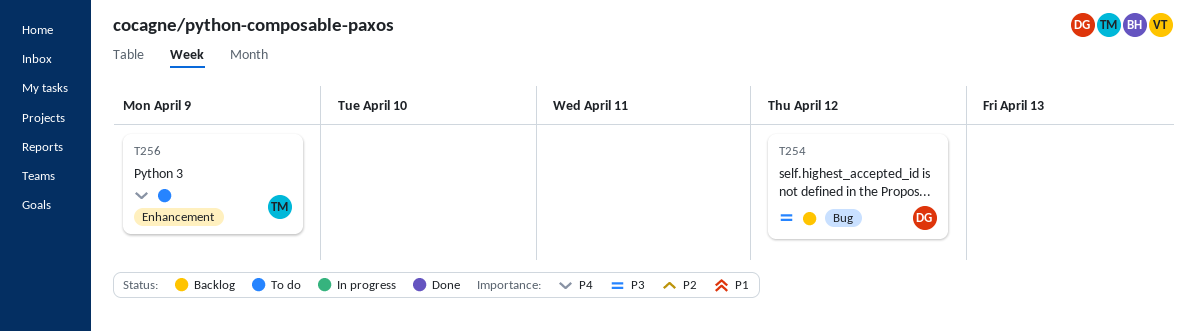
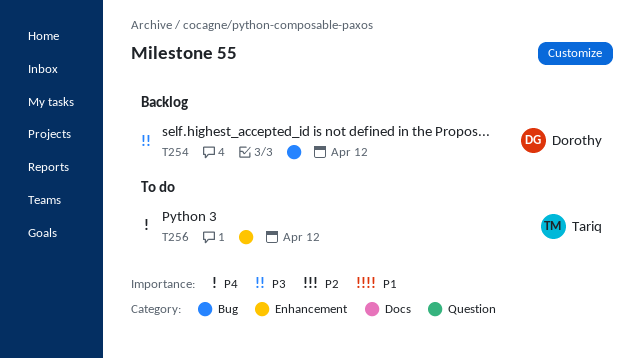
T256, due: Apr 9 -> Apr 12

